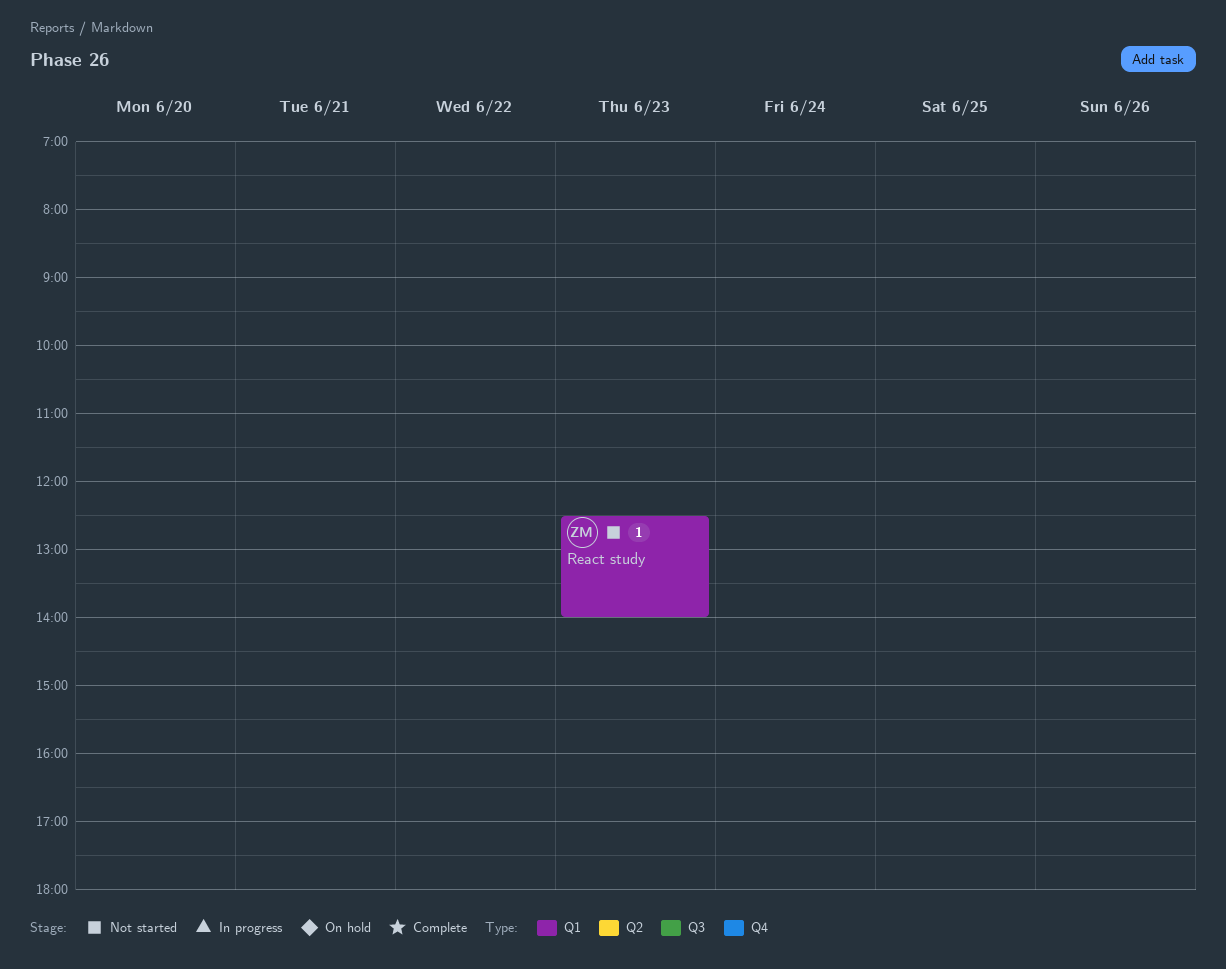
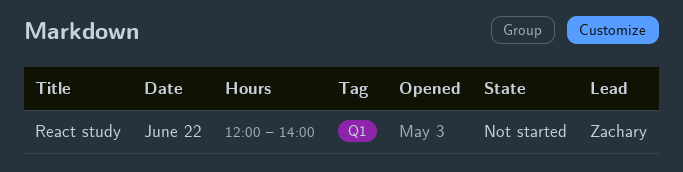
React study, day: Jun 23 -> Jun 22
React study, begins: 12:30 -> 12:00

